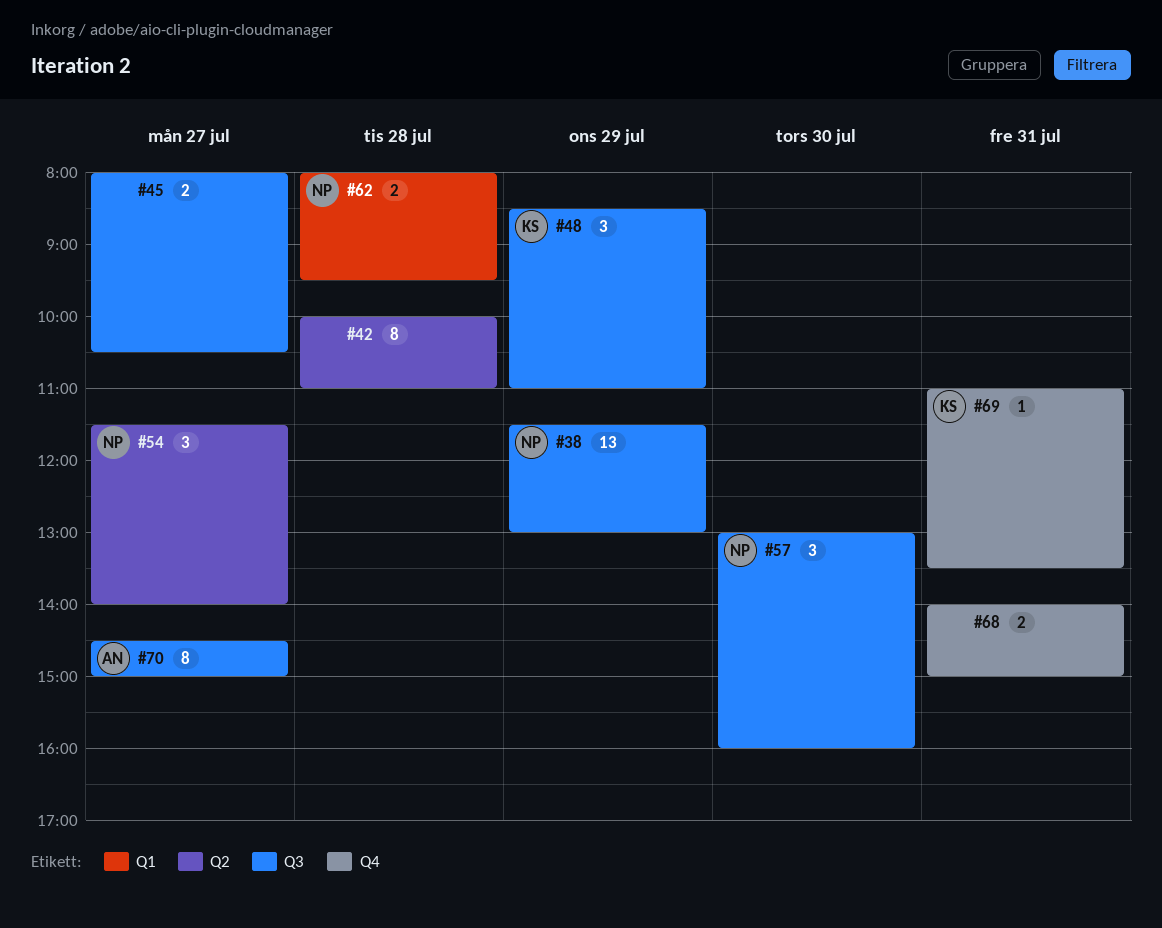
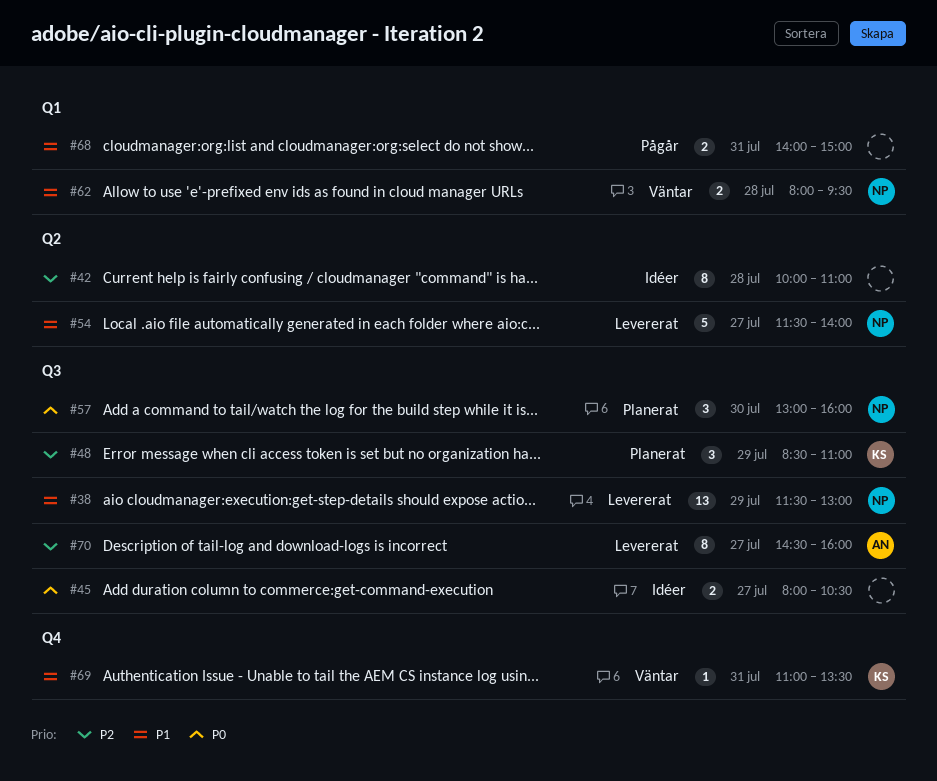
#54, estimate: 3 -> 5
#68, label: Q4 -> Q1
#70, ends: 15:00 -> 16:00

